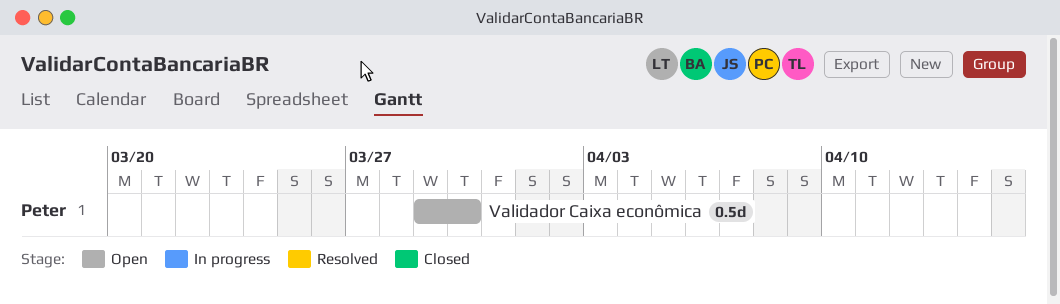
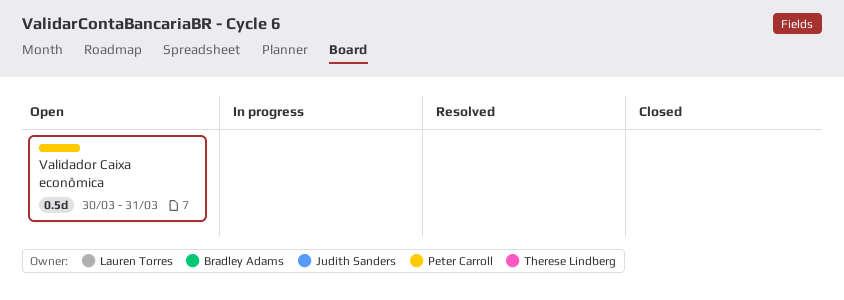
Validador Caixa econômica, start: Mar 29 -> Mar 30
Validador Caixa econômica, due: Mar 30 -> Mar 31

